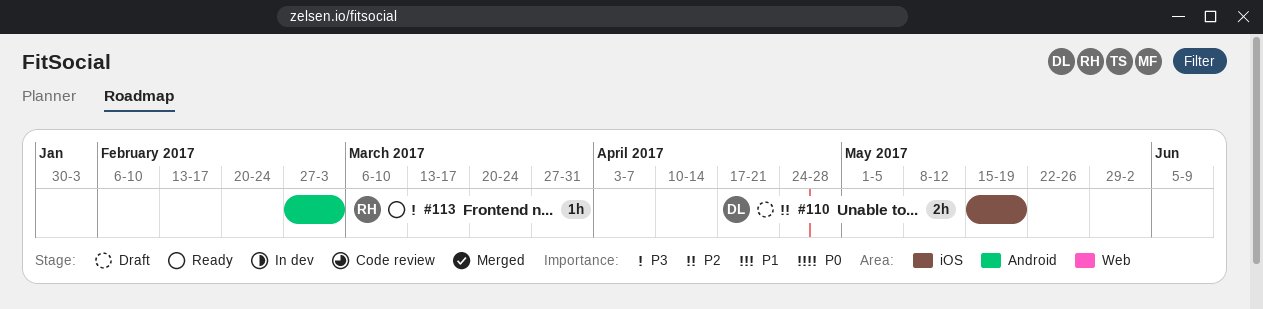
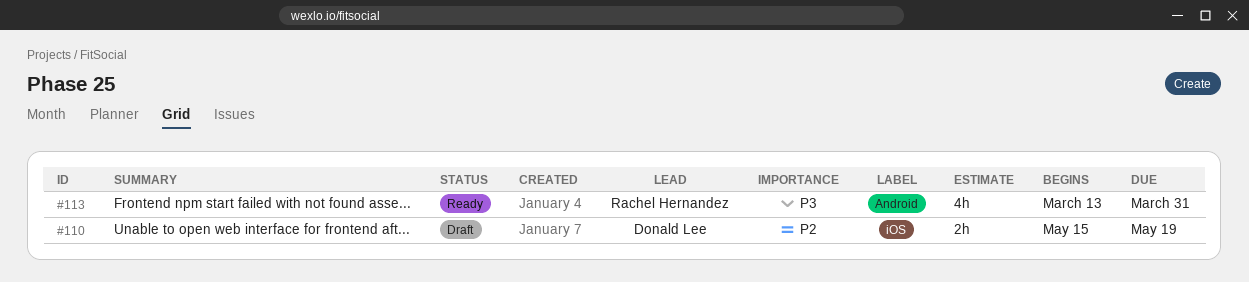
#113, estimate: 1h -> 4h
#113, start: Feb 27 -> Mar 13
#113, due: Mar 3 -> Mar 31

